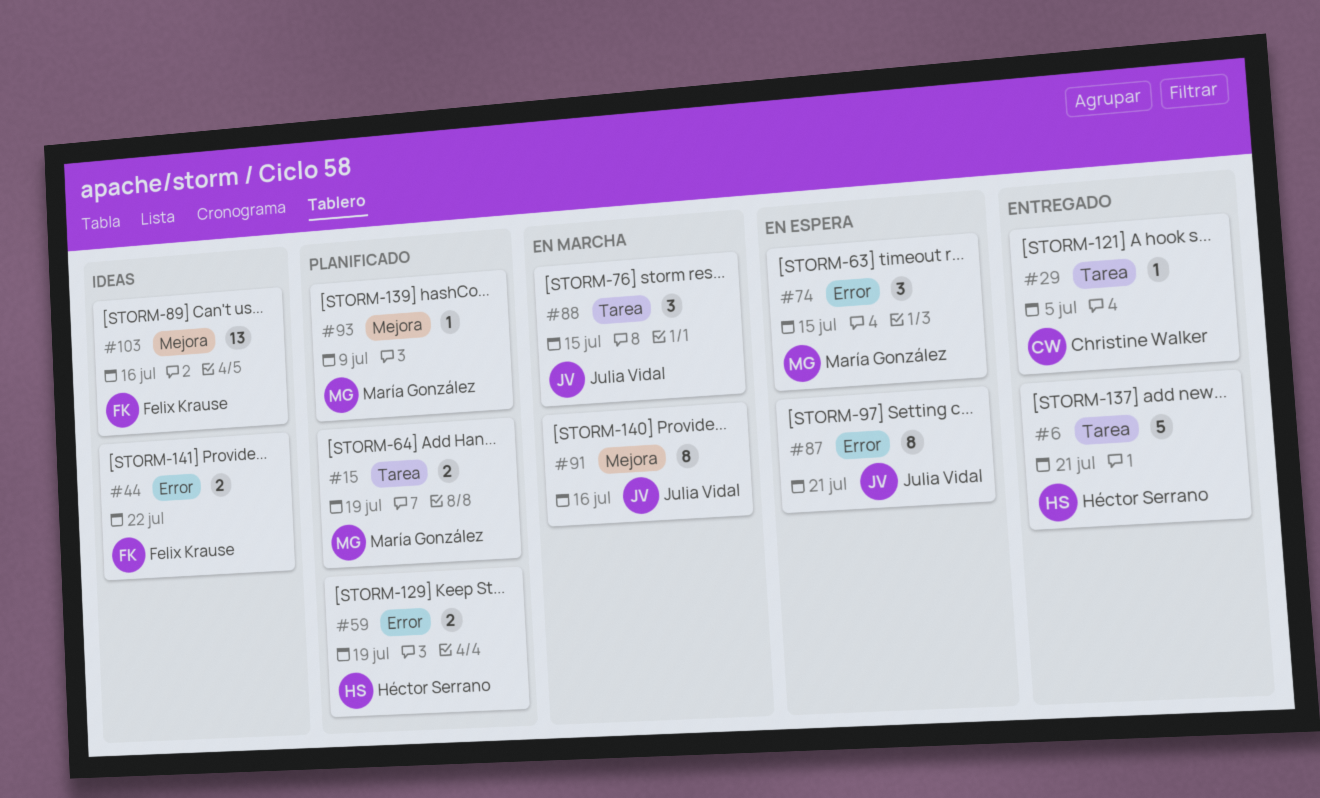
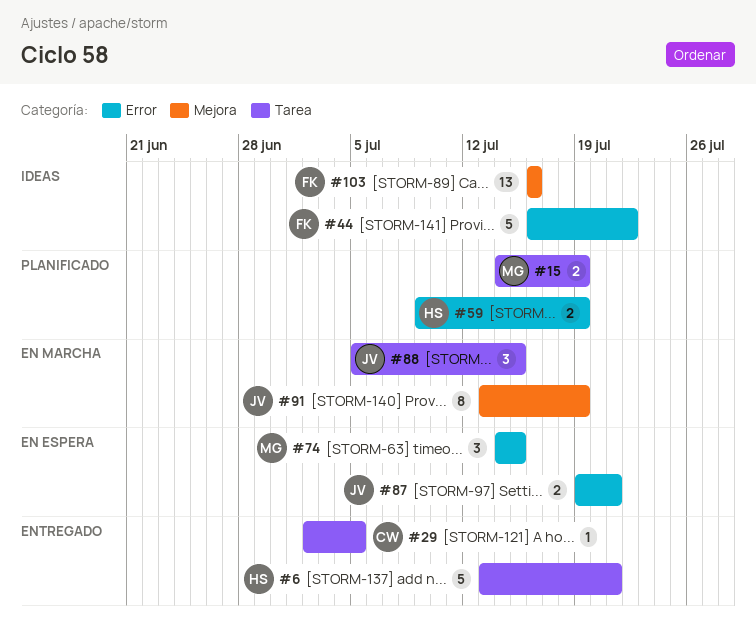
#44, estimate: 2 -> 5
#87, estimate: 8 -> 2
#91, due: Jul 16 -> Jul 19
#93: present -> none

